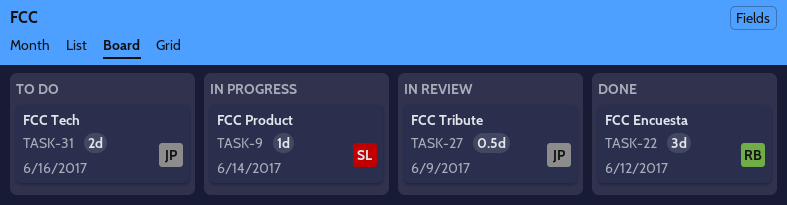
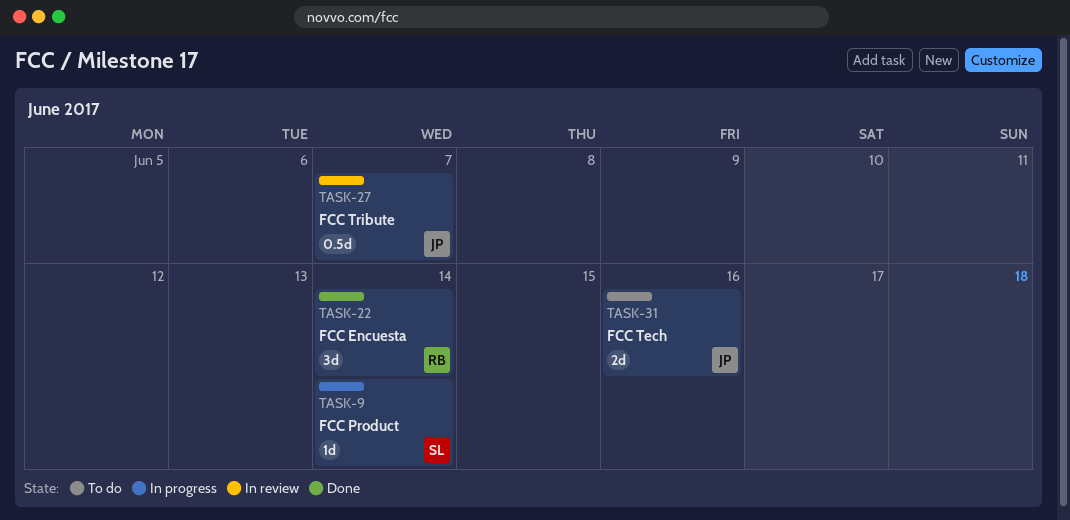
TASK-22, due: Jun 12 -> Jun 14
TASK-27, due: Jun 9 -> Jun 7

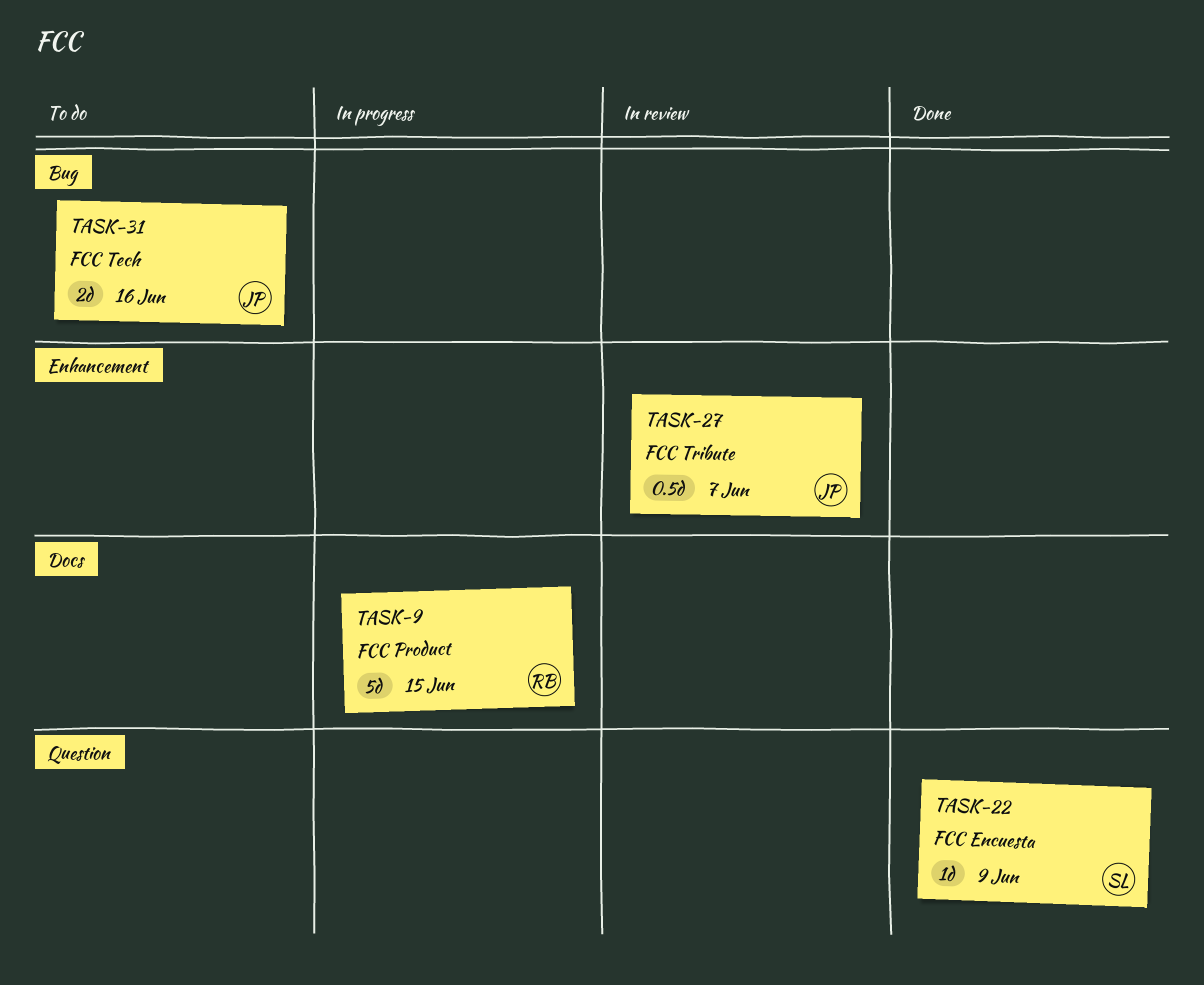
TASK-9, owner: SL -> RB
TASK-9, estimate: 1d -> 5d
TASK-9, due: Jun 14 -> Jun 15
TASK-22, owner: RB -> SL
TASK-22, estimate: 3d -> 1d
TASK-22, due: Jun 14 -> Jun 9

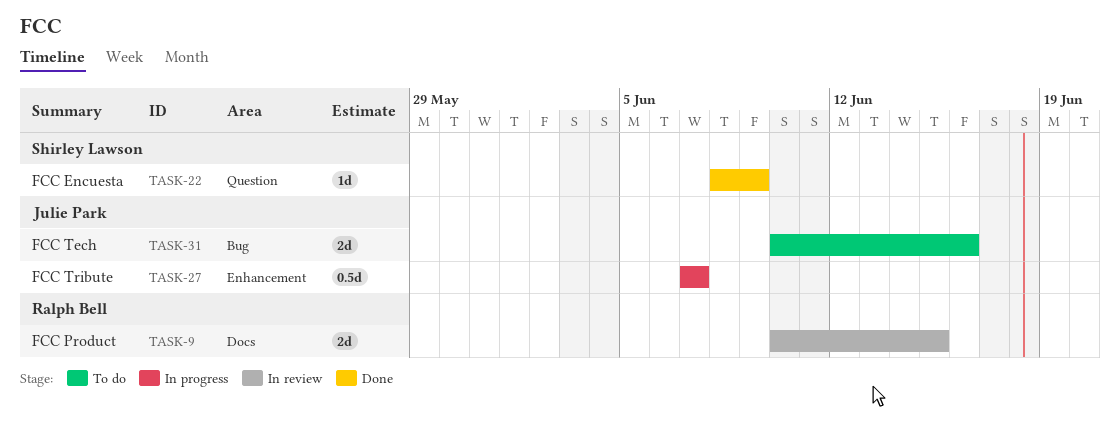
TASK-9, status: In progress -> In review
TASK-9, estimate: 5d -> 2d
TASK-27, status: In review -> In progress

